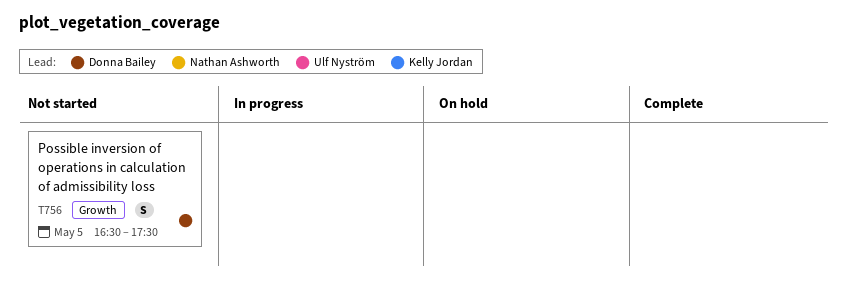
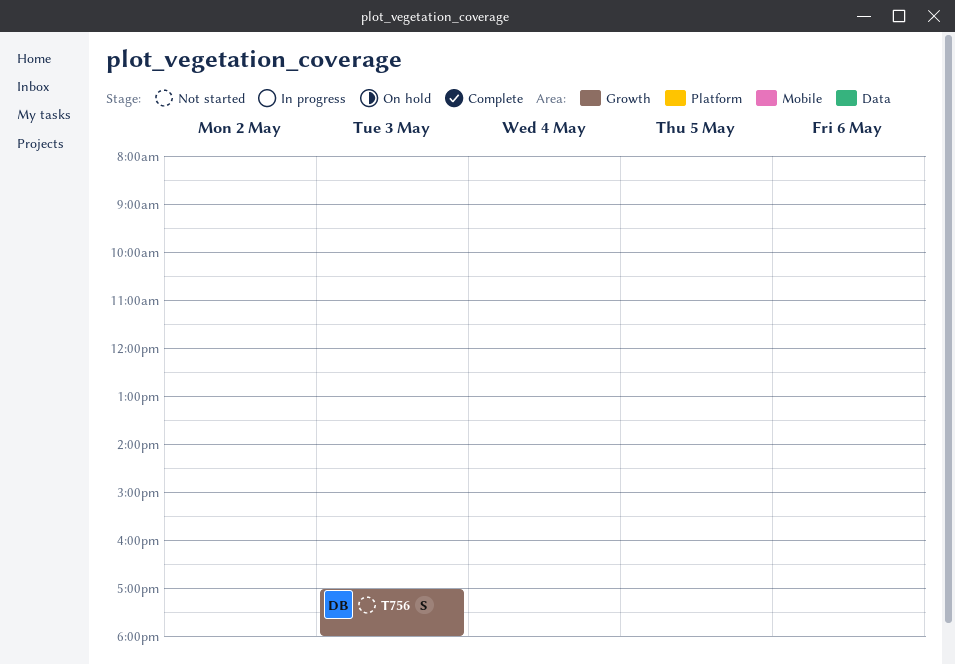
T756, day: May 5 -> May 3
T756, begins: 16:30 -> 17:00
T756, ends: 17:30 -> 18:00

